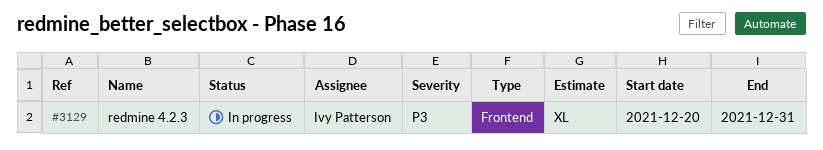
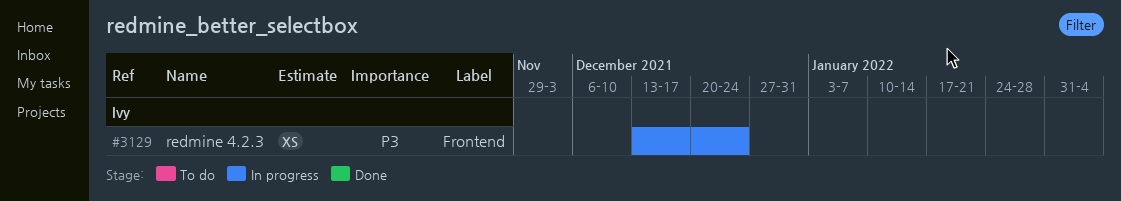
#3129, estimate: XL -> XS
#3129, start: Dec 20 -> Dec 13
#3129, due: Dec 31 -> Dec 24

